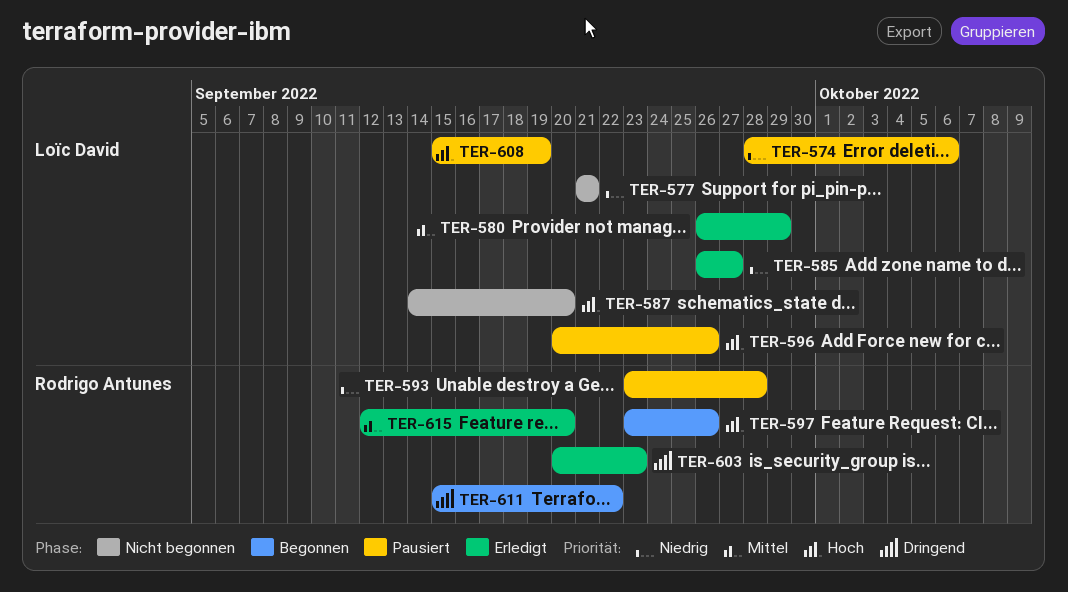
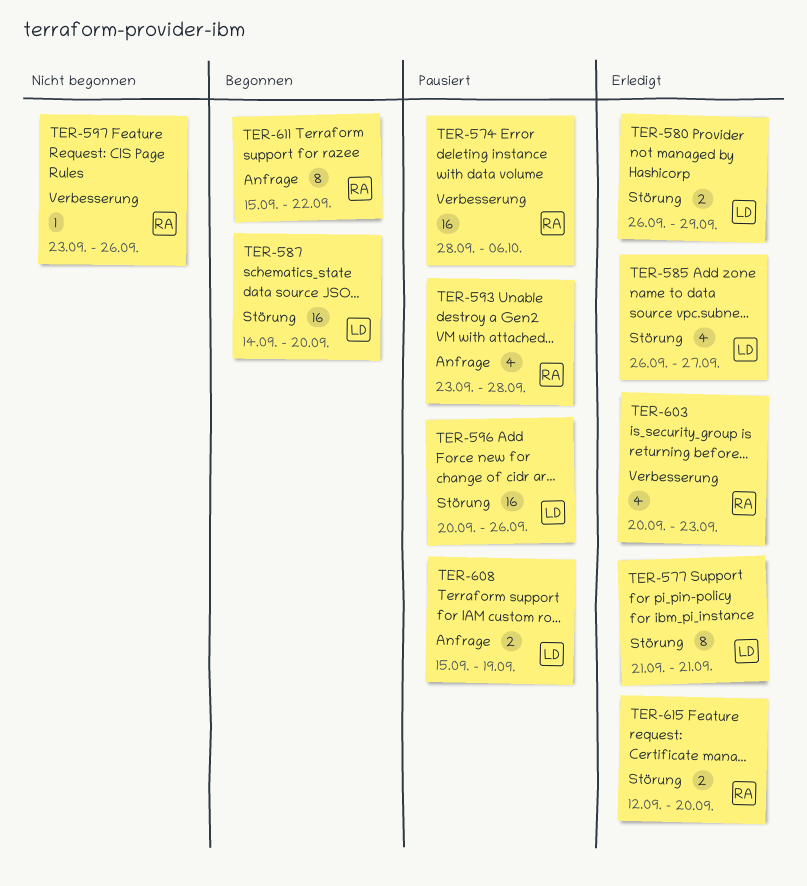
TER-574, owner: Loïc David -> Rodrigo Antunes
TER-577, status: Nicht begonnen -> Erledigt
TER-587, status: Nicht begonnen -> Begonnen
TER-597, status: Begonnen -> Nicht begonnen

